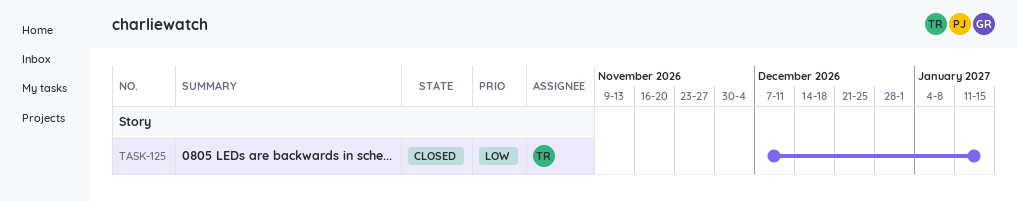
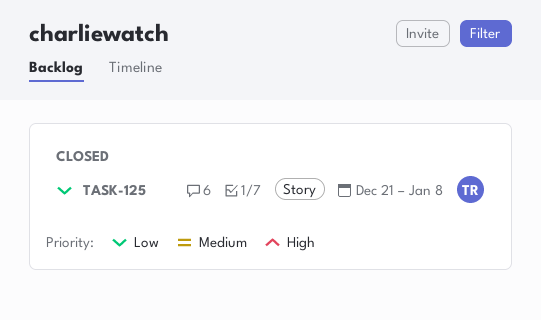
TASK-125, start: Dec 7 -> Dec 21
TASK-125, due: Jan 15 -> Jan 8

